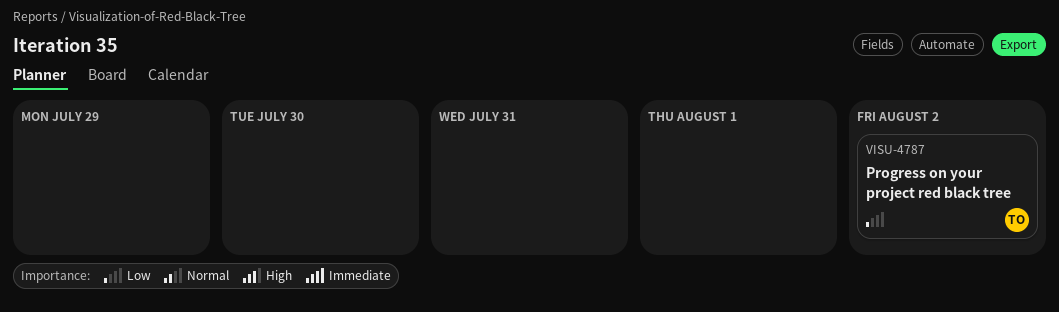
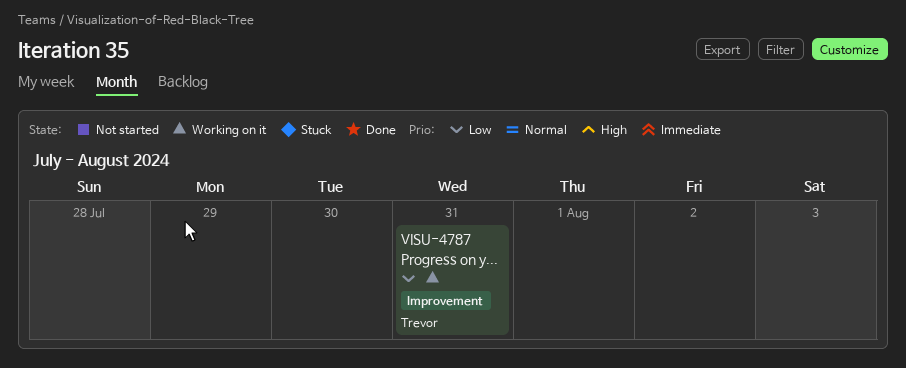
VISU-4787, due: Aug 2 -> Jul 31

